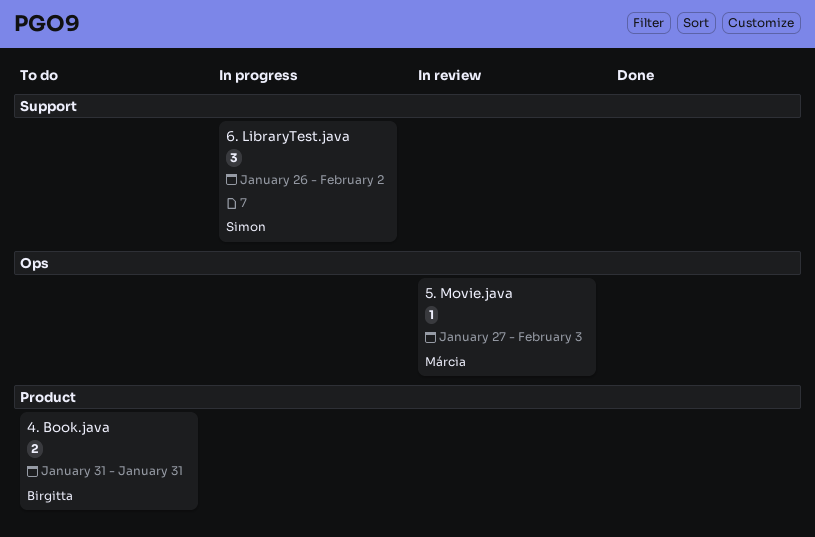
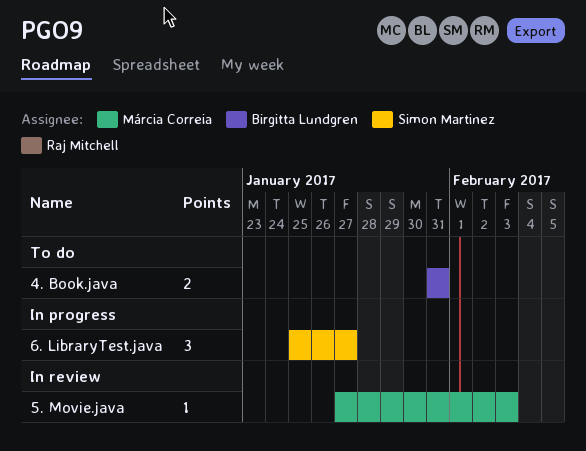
6. LibraryTest.java, start: Jan 26 -> Jan 25
6. LibraryTest.java, due: Feb 2 -> Jan 27

